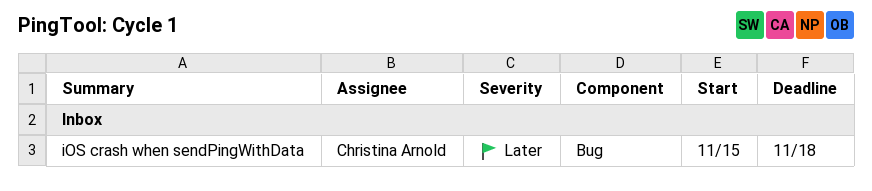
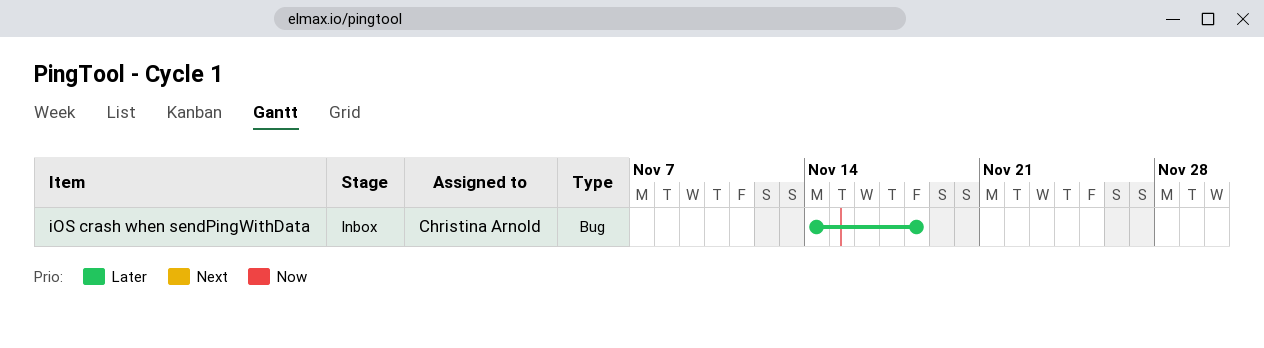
iOS crash when sendPingWithData, start: Nov 15 -> Nov 14

